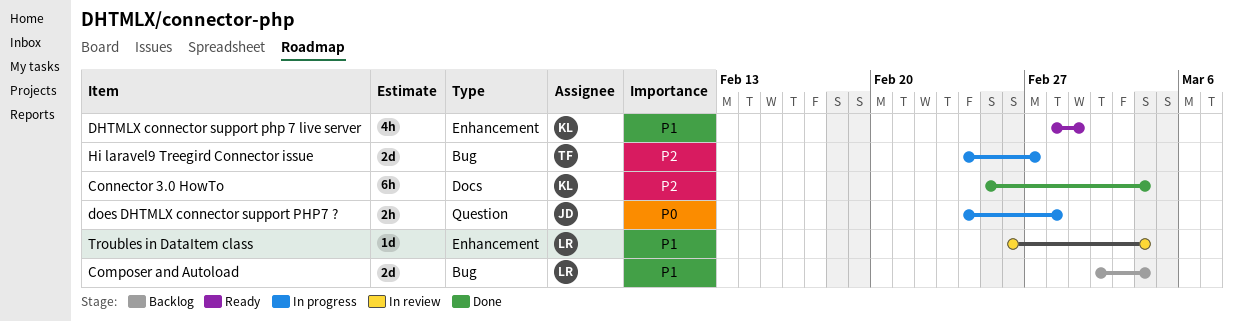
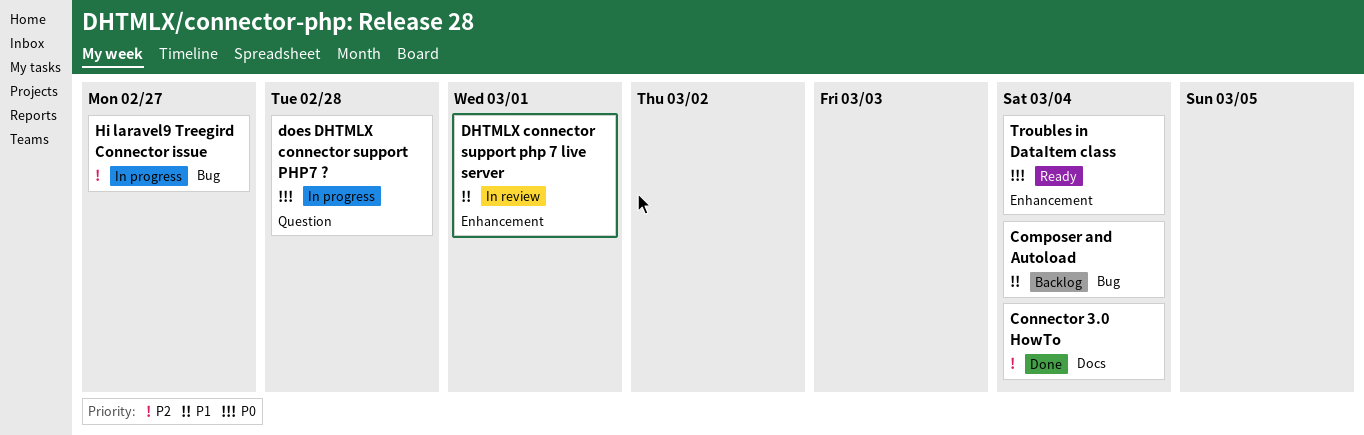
DHTMLX connector support php 7 live server, status: Ready -> In review
Troubles in DataItem class, status: In review -> Ready
Troubles in DataItem class, priority: P1 -> P0

